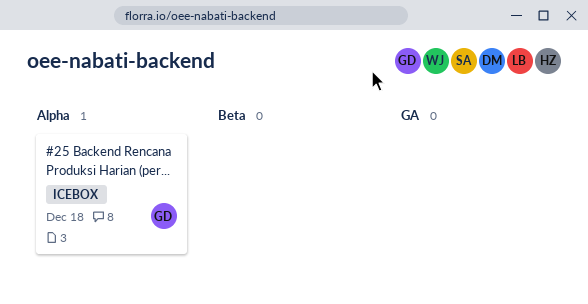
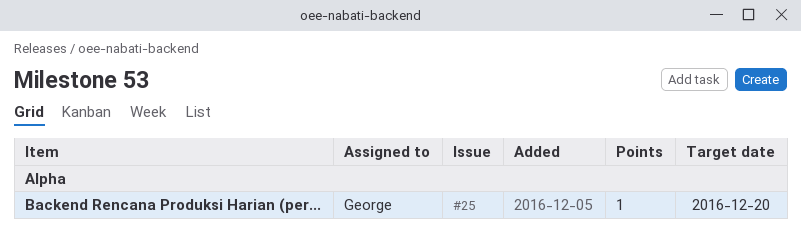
#25, due: Dec 18 -> Dec 20

